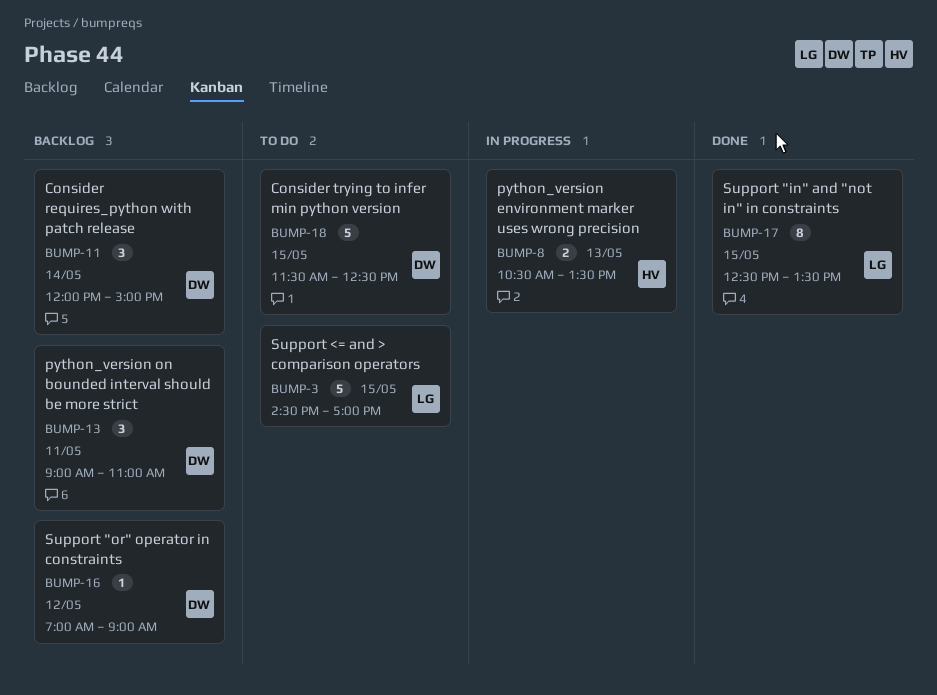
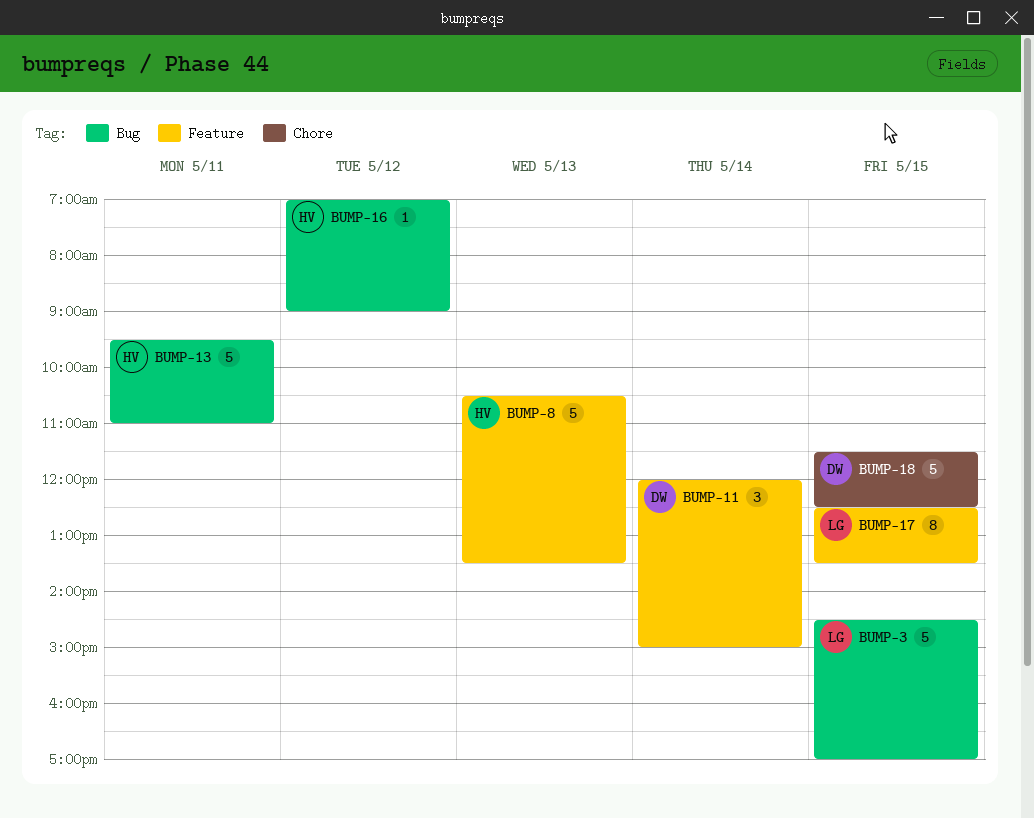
BUMP-8, estimate: 2 -> 5
BUMP-13, owner: DW -> HV
BUMP-13, estimate: 3 -> 5
BUMP-13, begins: 09:00 -> 09:30
BUMP-16, owner: DW -> HV

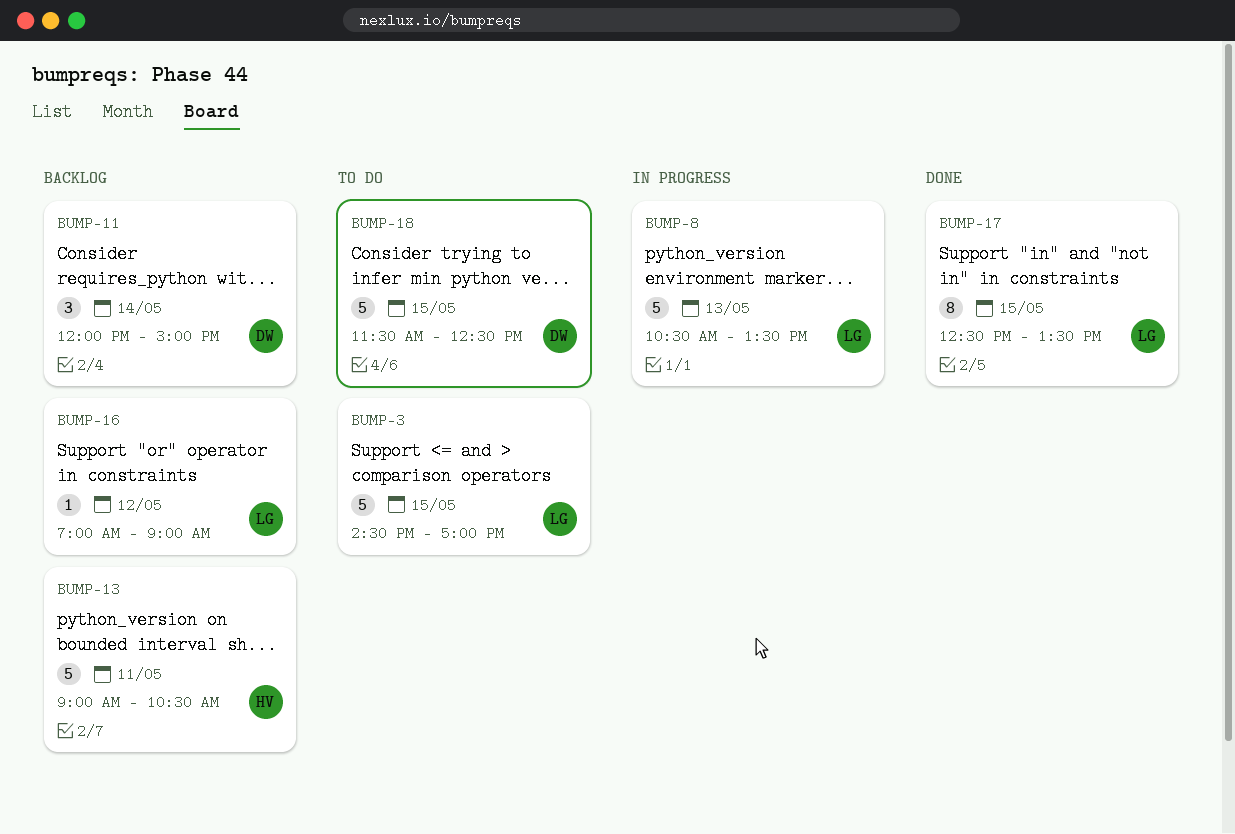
BUMP-8, owner: HV -> LG
BUMP-13, begins: 09:30 -> 09:00
BUMP-13, ends: 11:00 -> 10:30
BUMP-16, owner: HV -> LG

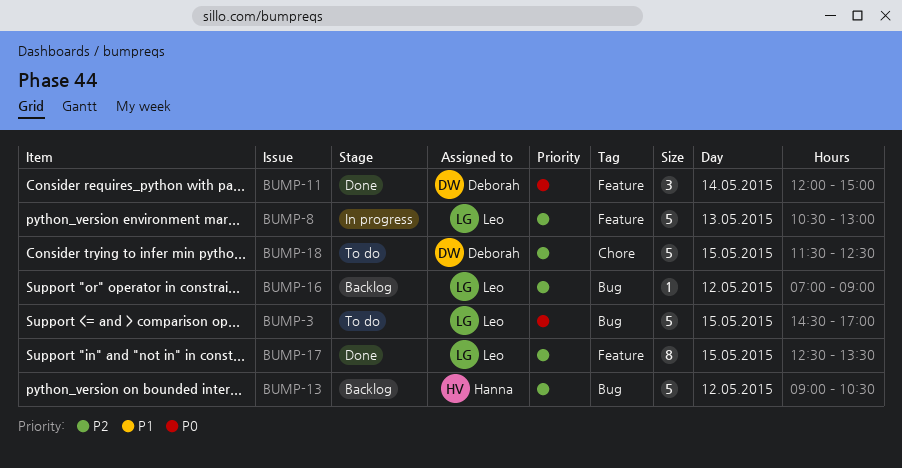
BUMP-8, ends: 13:30 -> 13:00
BUMP-11, status: Backlog -> Done
BUMP-13, day: May 11 -> May 12

